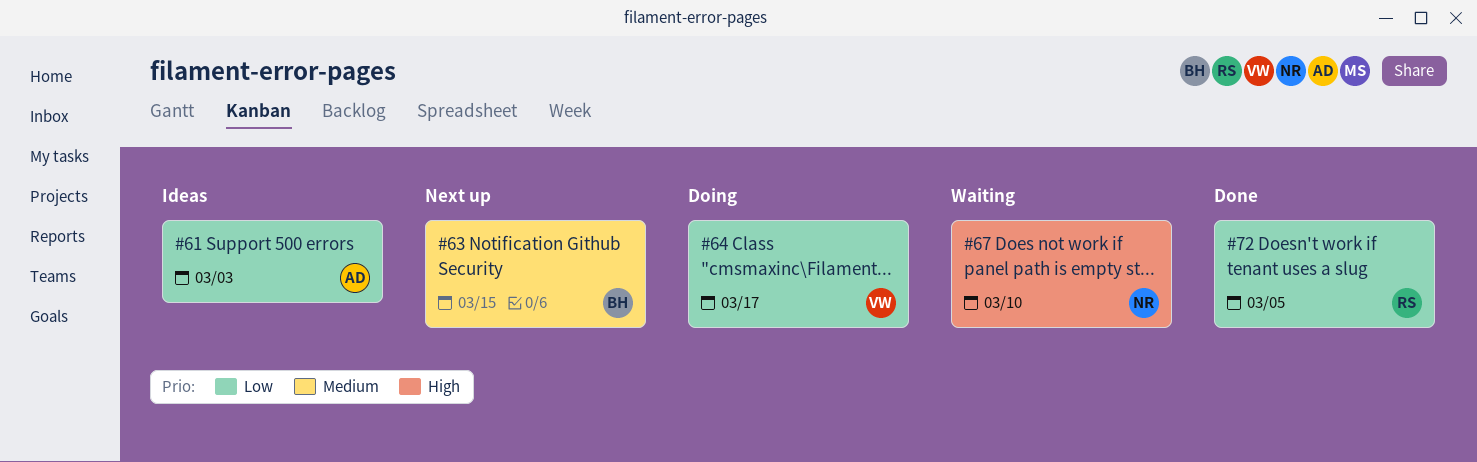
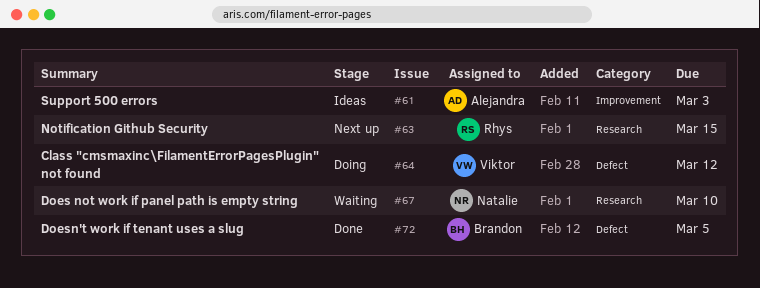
#63, owner: Brandon -> Rhys
#64, due: Mar 17 -> Mar 12
#72, owner: Rhys -> Brandon

